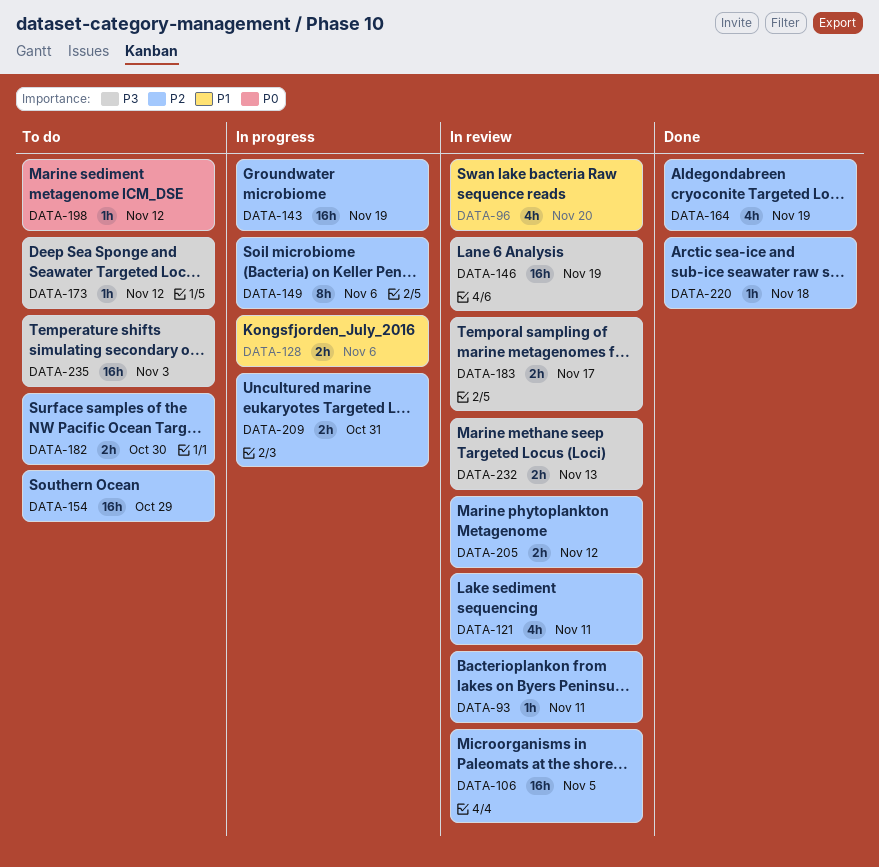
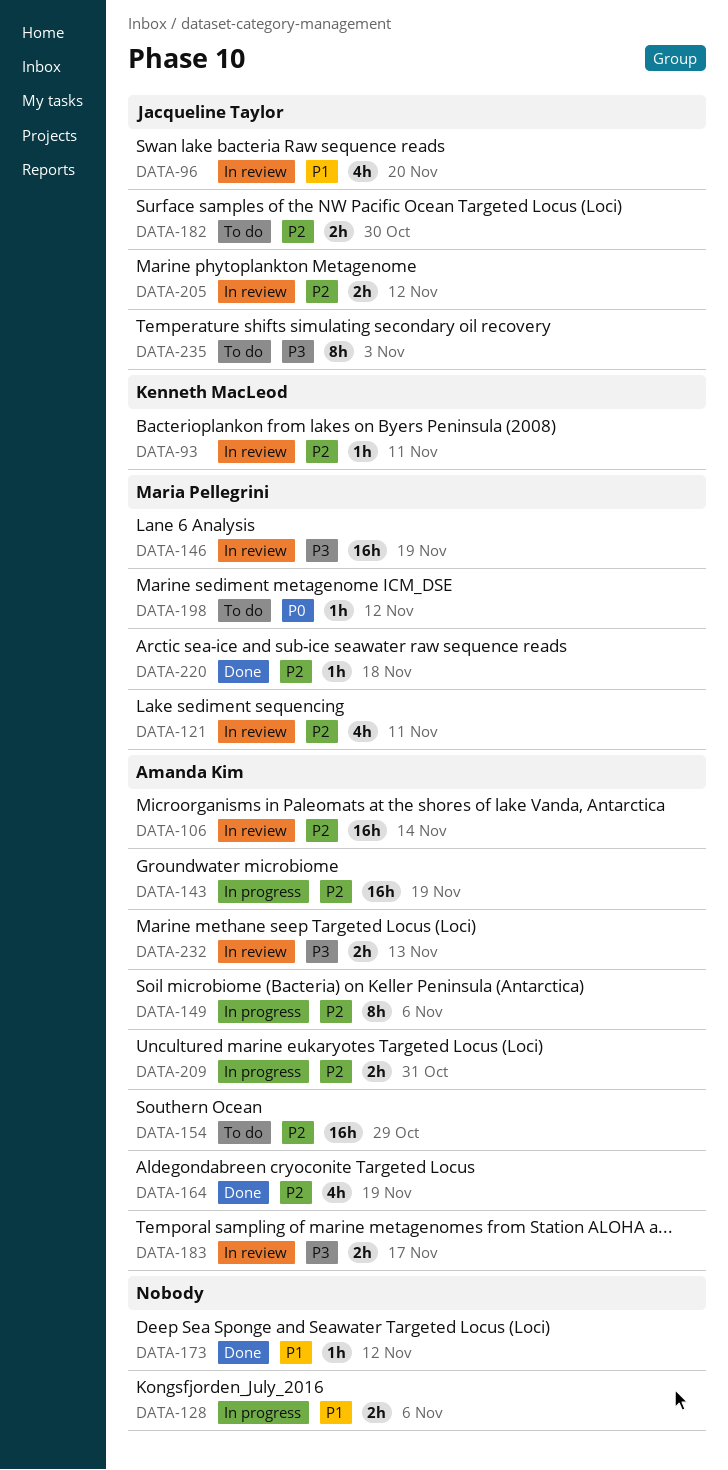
DATA-106, due: Nov 5 -> Nov 14
DATA-173, status: To do -> Done
DATA-173, priority: P3 -> P1
DATA-235, estimate: 16h -> 8h

